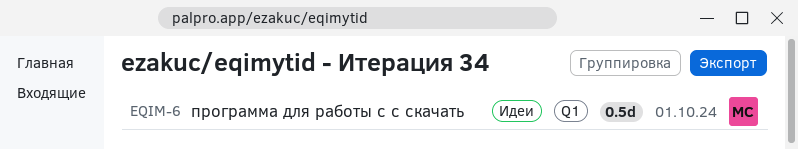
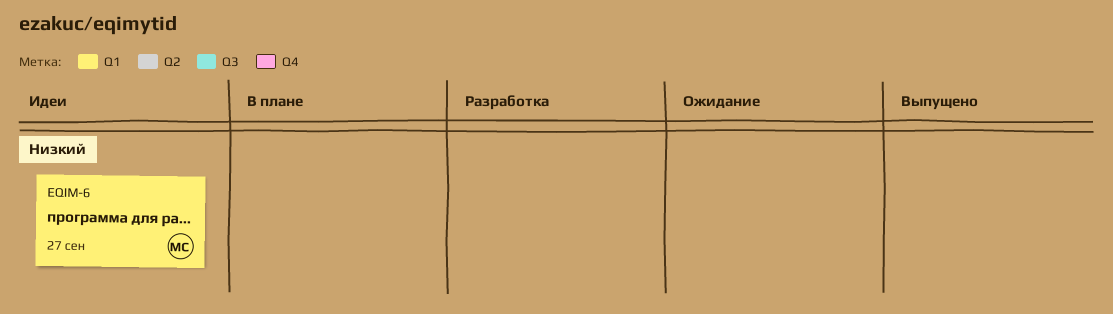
EQIM-6, due: Oct 1 -> Sep 27

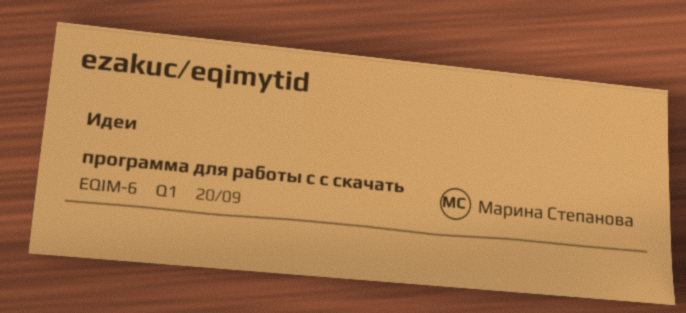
EQIM-6, due: Sep 27 -> Sep 20

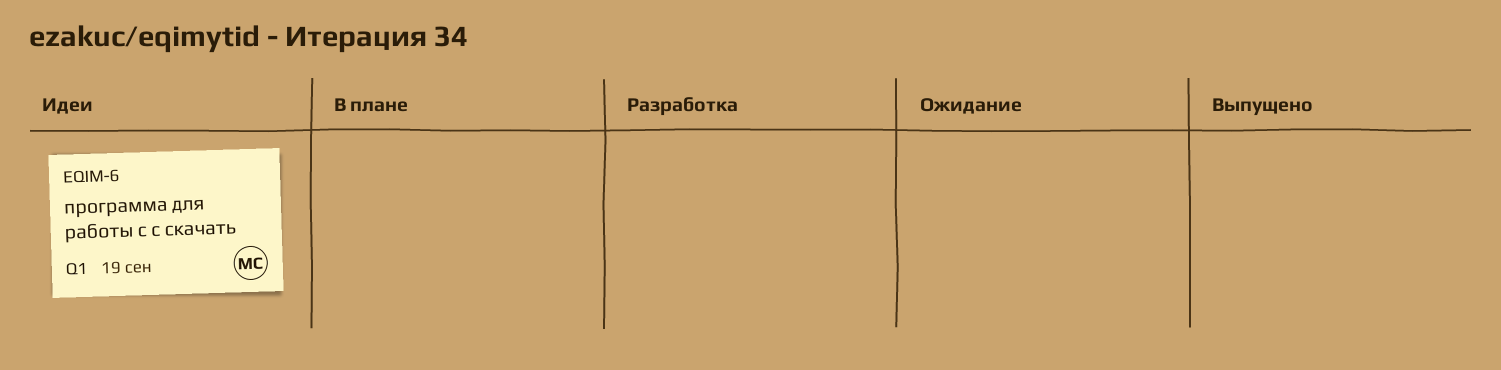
EQIM-6, due: Sep 20 -> Sep 19

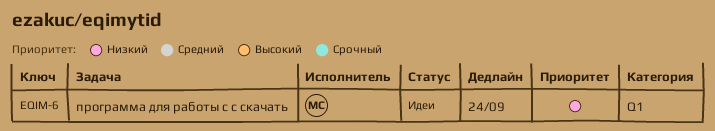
EQIM-6, due: Sep 19 -> Sep 24

